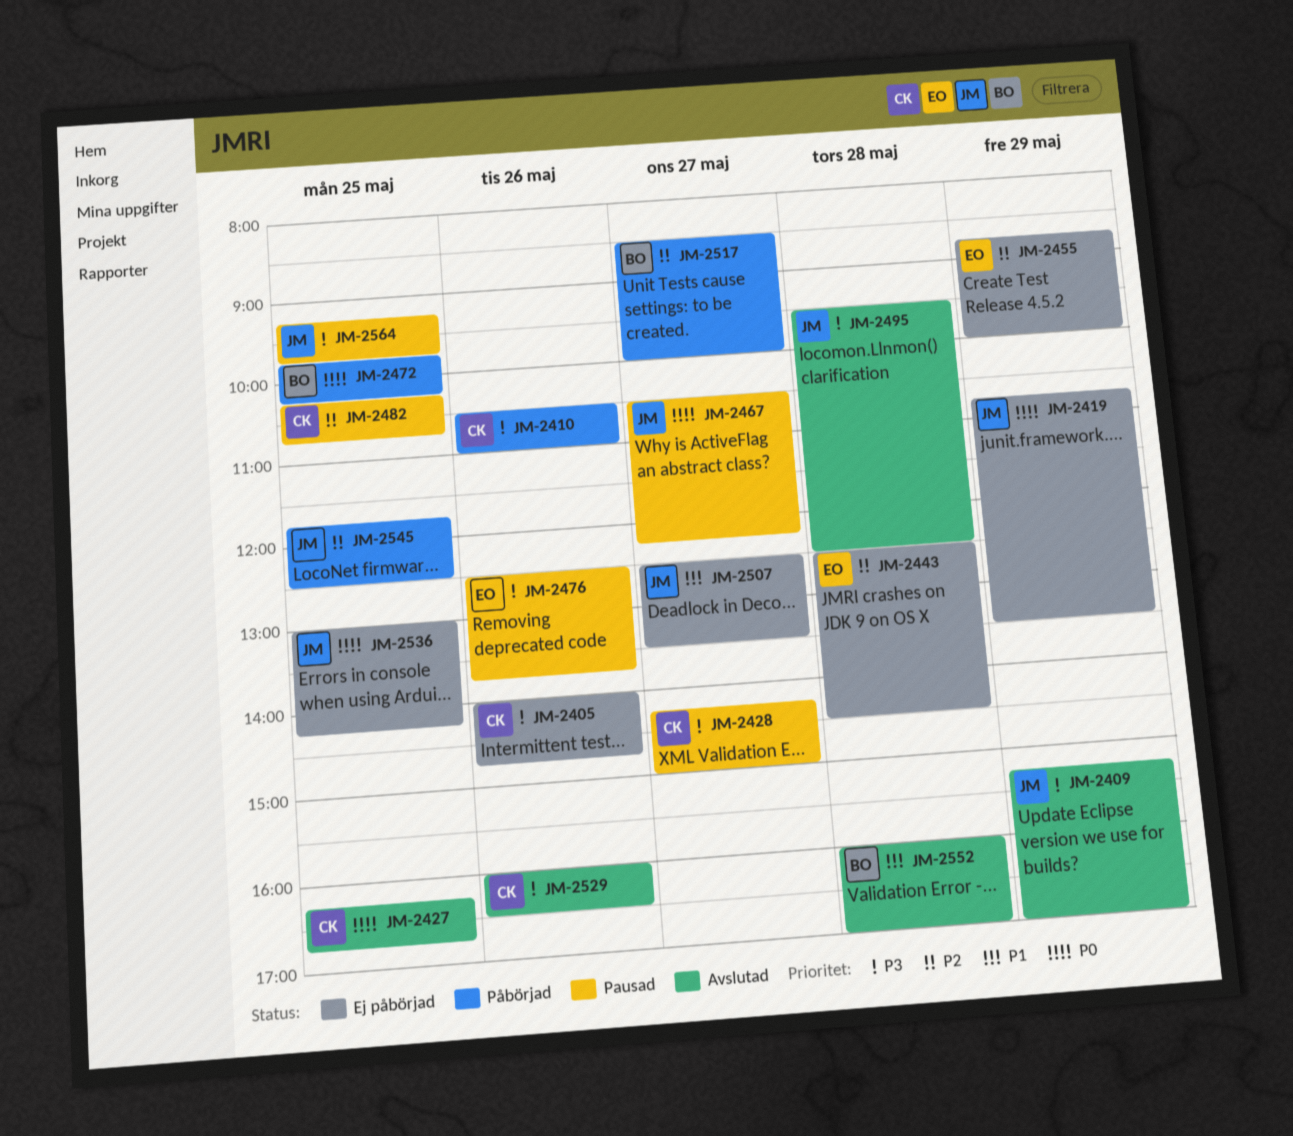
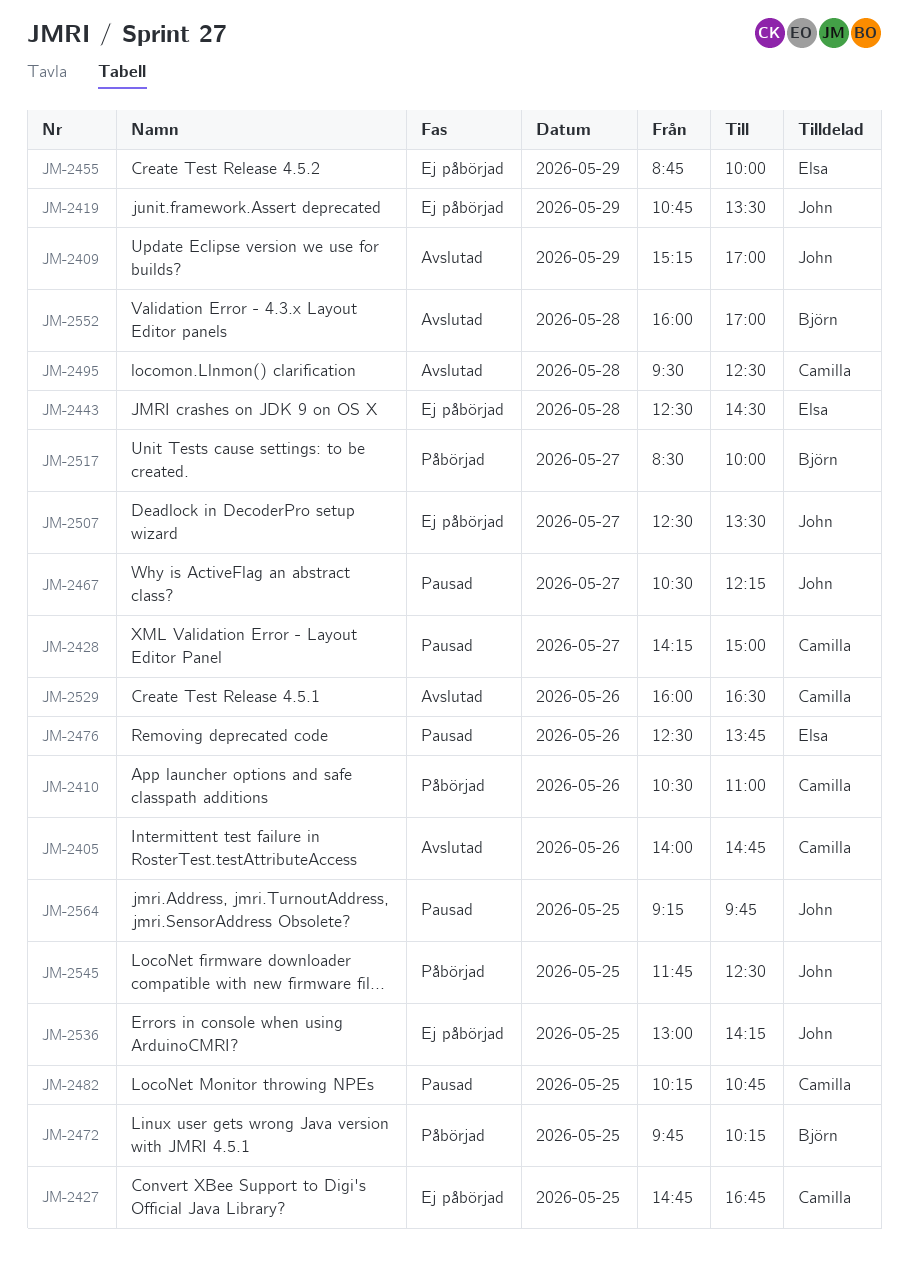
JM-2405, status: Ej påbörjad -> Avslutad
JM-2427, status: Avslutad -> Ej påbörjad
JM-2427, begins: 16:15 -> 14:45
JM-2495, owner: John -> Camilla

